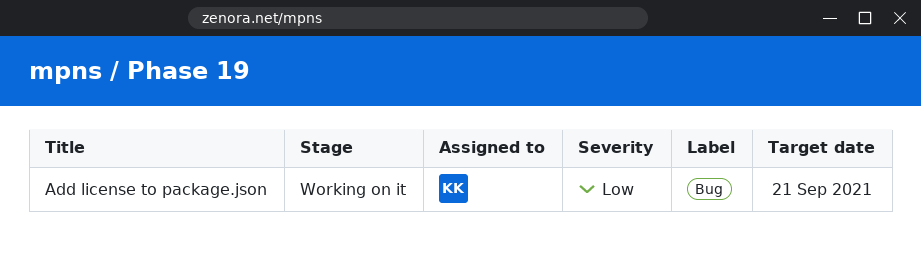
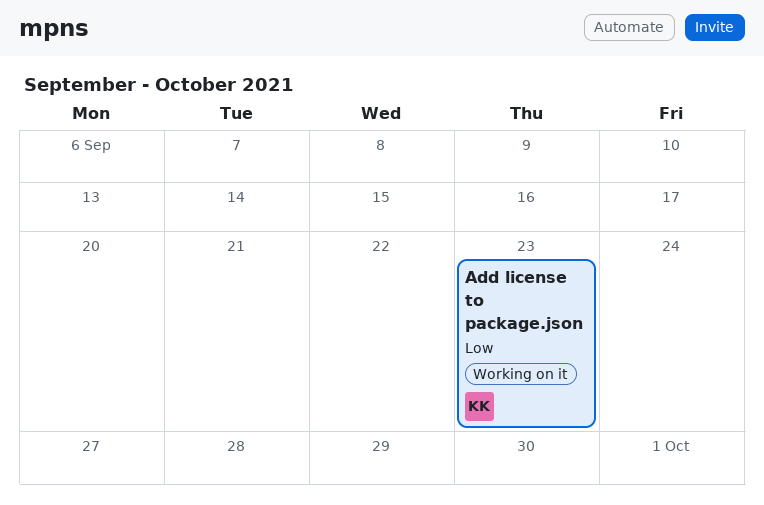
Add license to package.json, due: Sep 21 -> Sep 23

